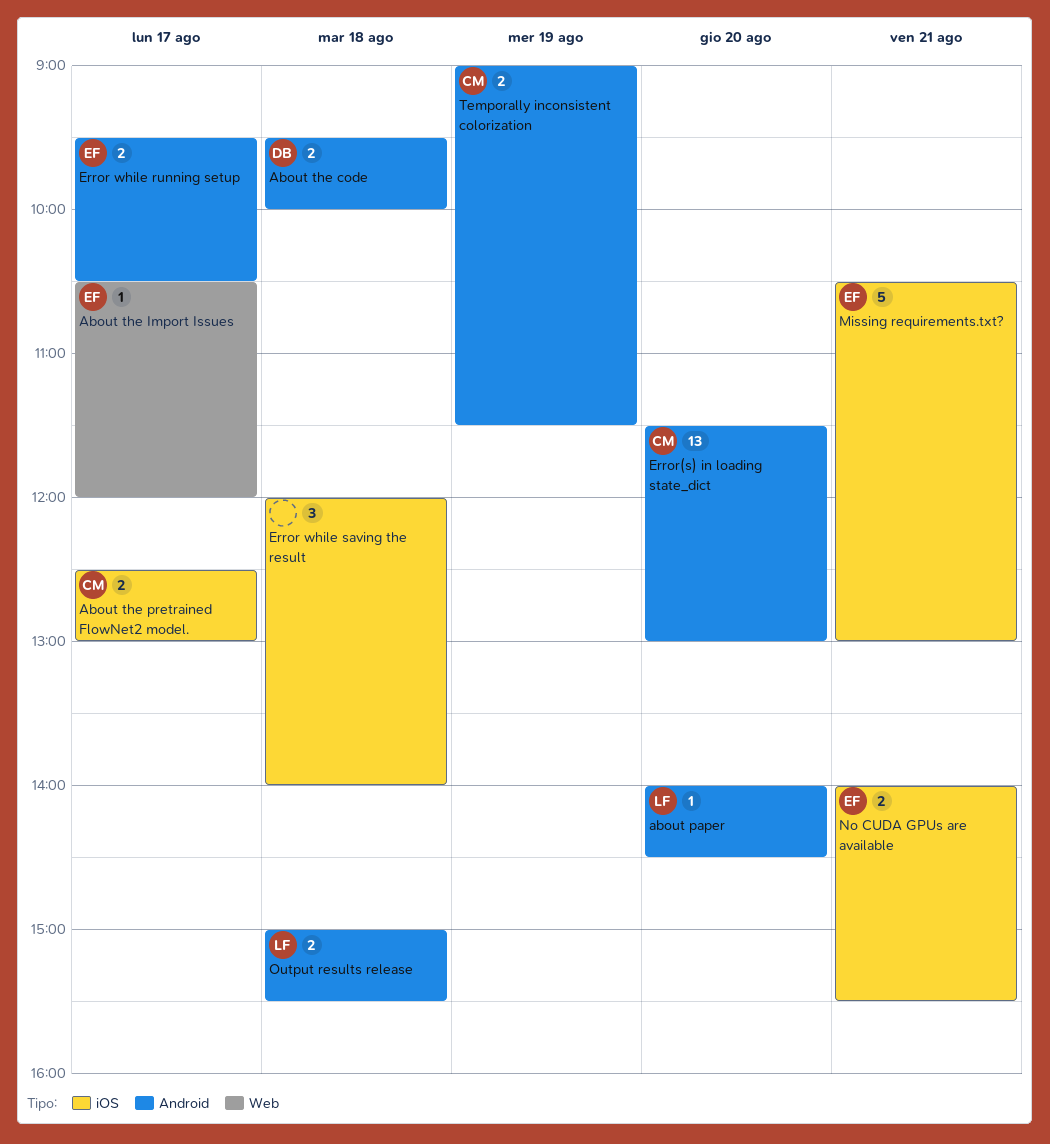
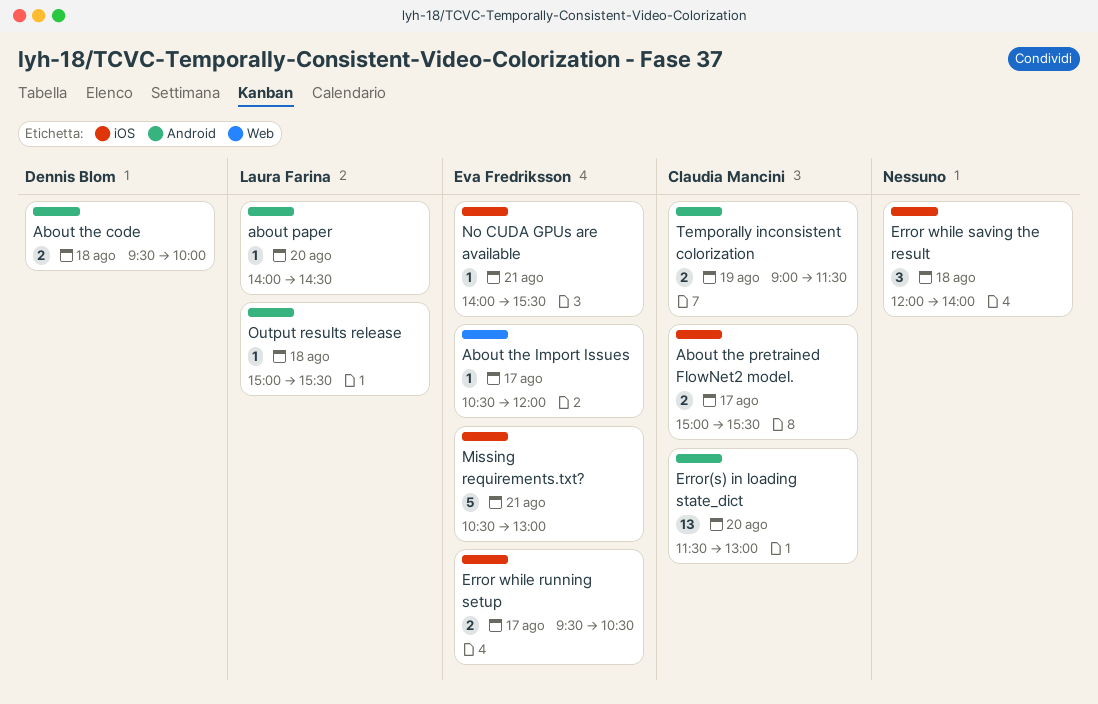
About the pretrained FlowNet2 model., begins: 12:30 -> 15:00
About the pretrained FlowNet2 model., ends: 13:00 -> 15:30
Error while running setup, label: Android -> iOS
No CUDA GPUs are available, estimate: 2 -> 1
Output results release, estimate: 2 -> 1

